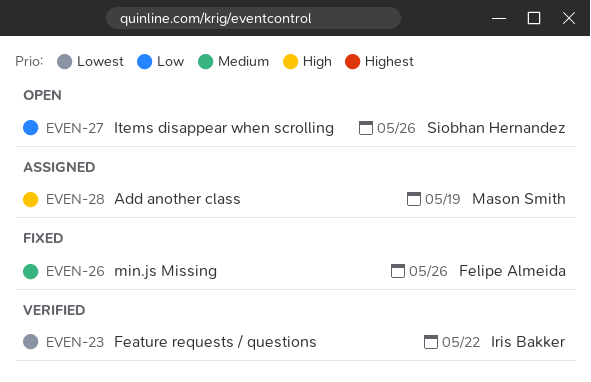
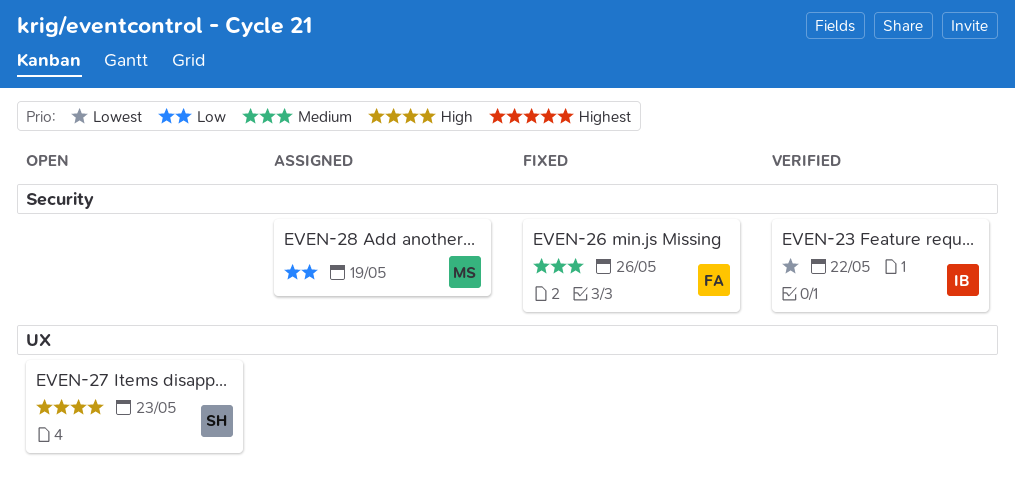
EVEN-27, priority: Low -> High
EVEN-27, due: May 26 -> May 23
EVEN-28, priority: High -> Low

